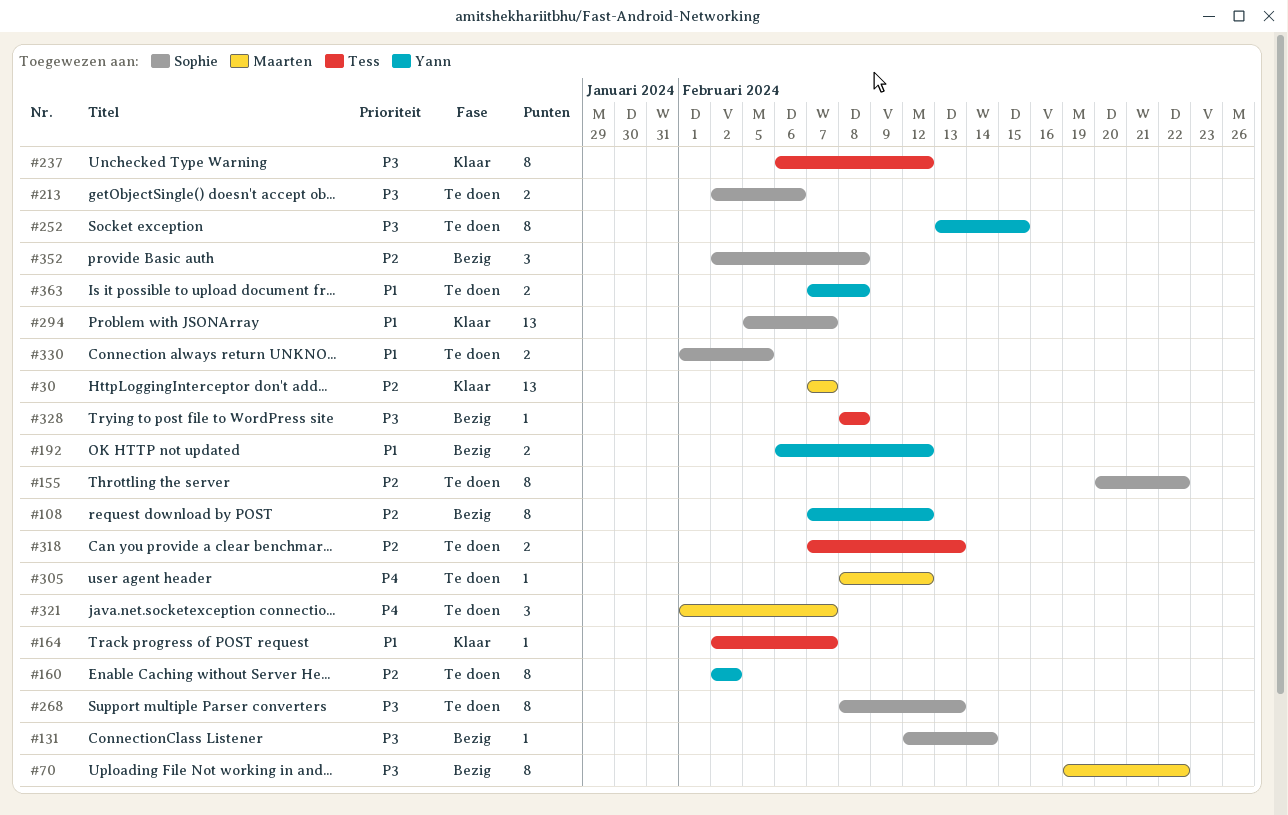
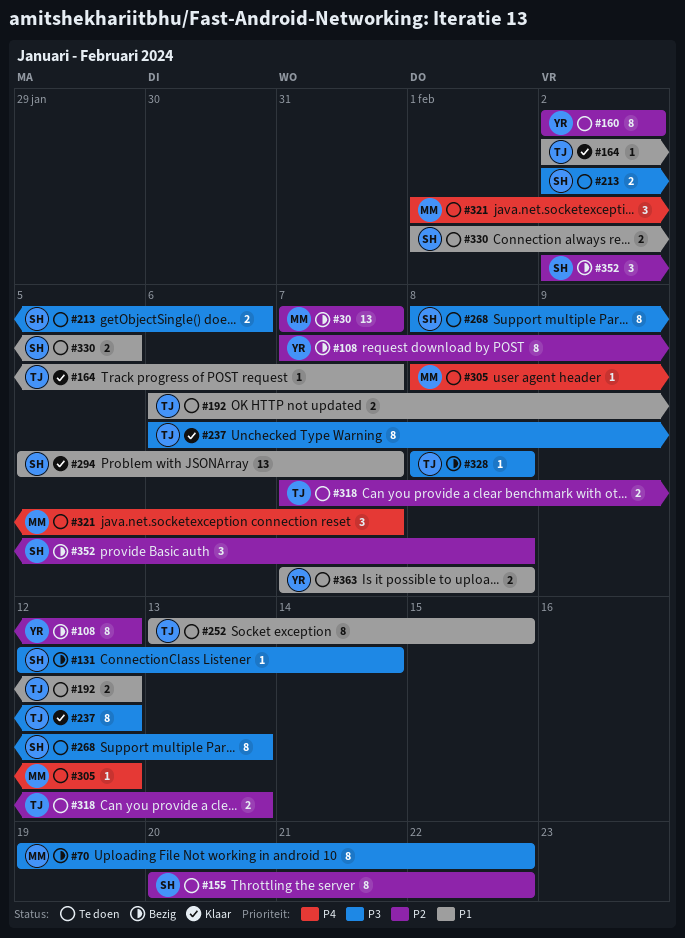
#30, status: Klaar -> Bezig
#192, status: Bezig -> Te doen
#192, owner: Yann -> Tess
#252, owner: Yann -> Tess
#252, priority: P3 -> P1

